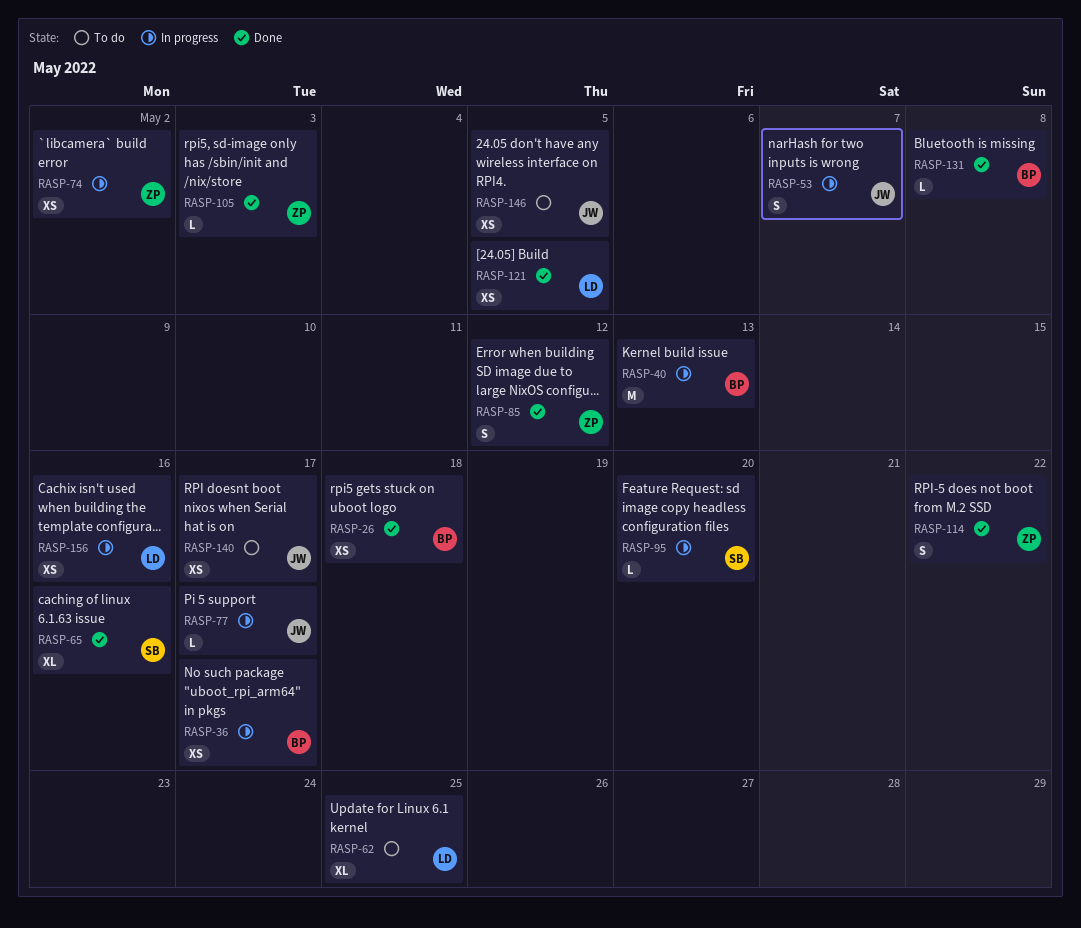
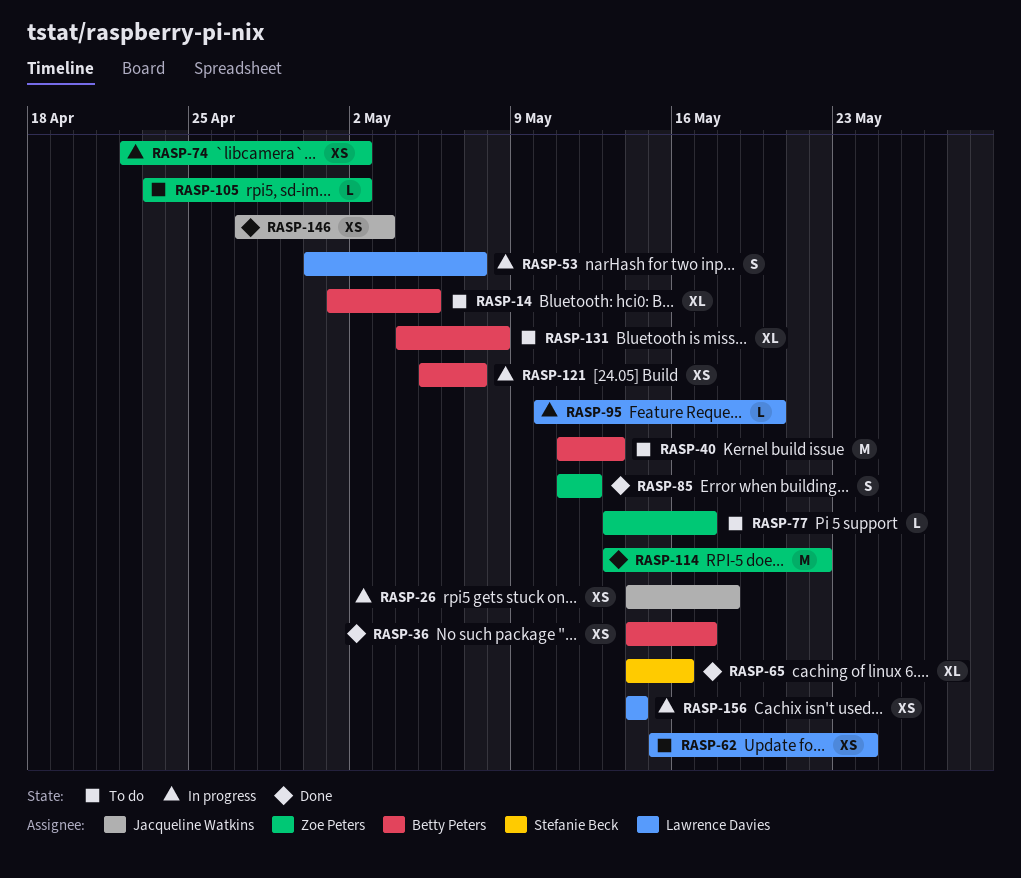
RASP-14: none -> present
RASP-26, status: Done -> In progress
RASP-26, owner: Betty Peters -> Jacqueline Watkins
RASP-36, status: In progress -> Done
RASP-40, status: In progress -> To do
RASP-53, owner: Jacqueline Watkins -> Lawrence Davies
RASP-62, estimate: XL -> XS
RASP-62, due: May 25 -> May 24
RASP-77, status: In progress -> To do
RASP-77, owner: Jacqueline Watkins -> Zoe Peters
RASP-95, owner: Stefanie Beck -> Lawrence Davies
RASP-105, status: Done -> To do
RASP-105, due: May 3 -> May 2
RASP-114, estimate: S -> M
RASP-121, status: Done -> In progress
RASP-121, owner: Lawrence Davies -> Betty Peters
RASP-121, due: May 5 -> May 7
RASP-131, status: Done -> To do
RASP-131, estimate: L -> XL
RASP-140: present -> none
RASP-146, status: To do -> Done
RASP-146, due: May 5 -> May 3
RASP-156, due: May 16 -> May 14

